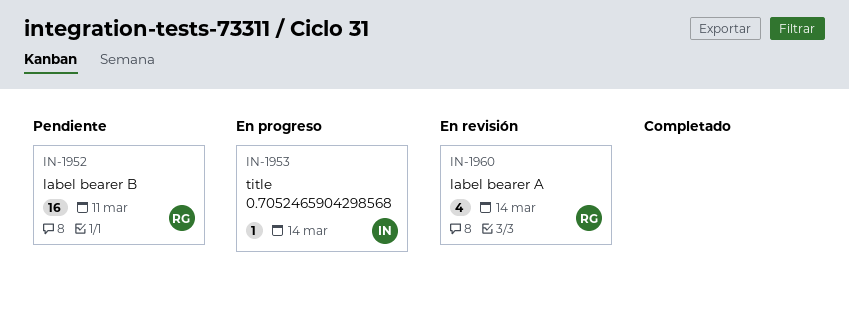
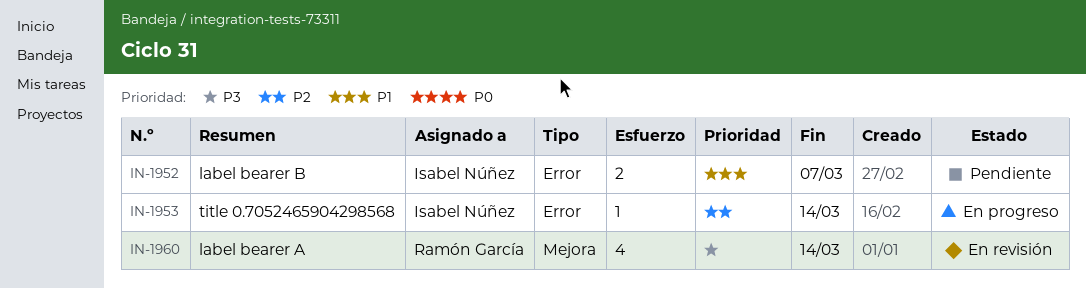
IN-1952, owner: Ramón García -> Isabel Núñez
IN-1952, estimate: 16 -> 2
IN-1952, due: Mar 11 -> Mar 7

